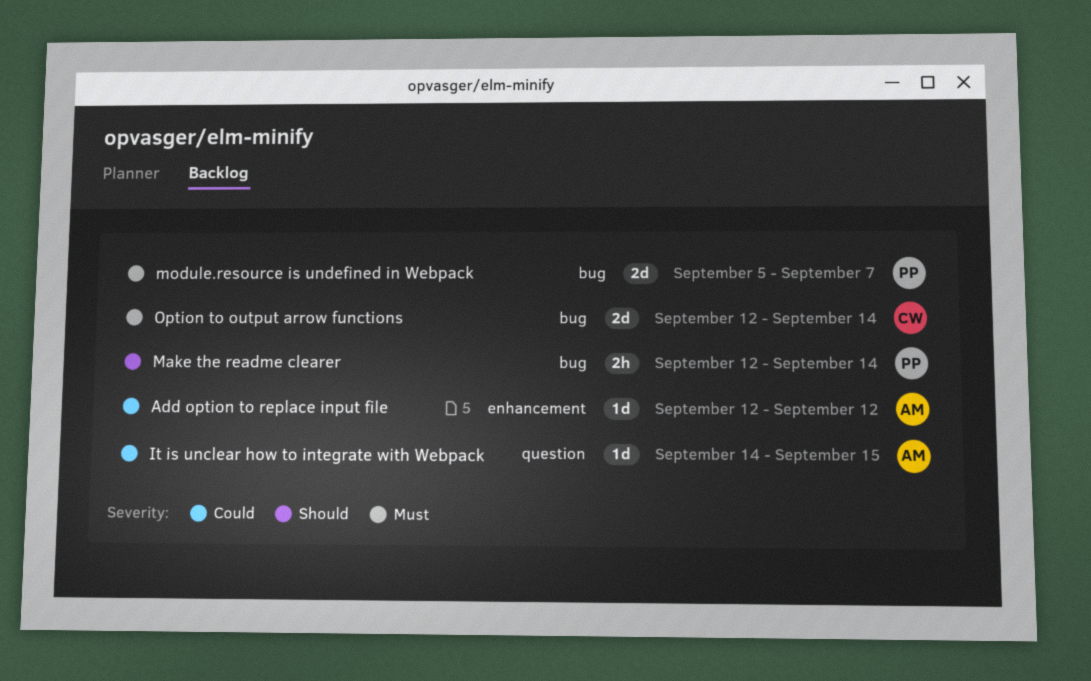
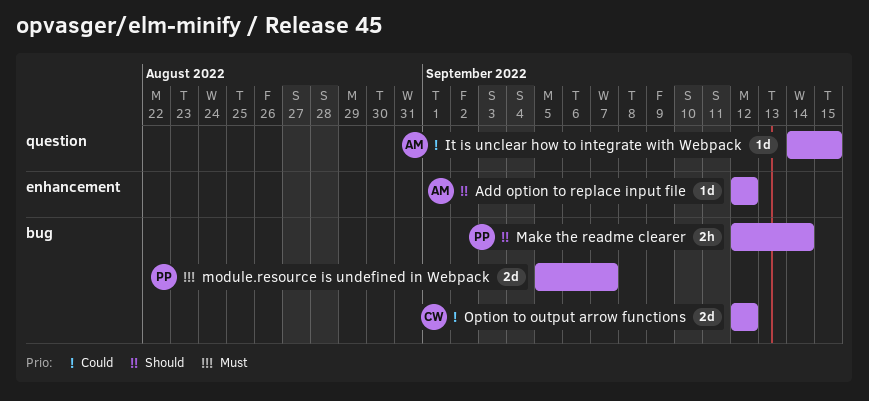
Add option to replace input file, priority: Could -> Should
Option to output arrow functions, priority: Must -> Could
Option to output arrow functions, due: Sep 14 -> Sep 12

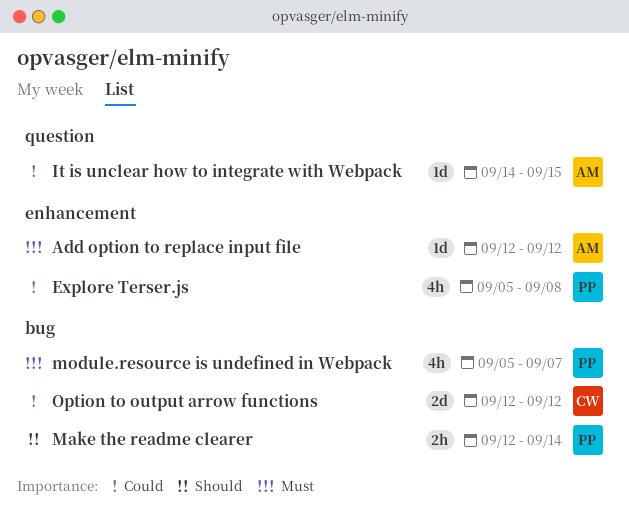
Add option to replace input file, priority: Should -> Must
Explore Terser.js: none -> present
module.resource is undefined in Webpack, estimate: 2d -> 4h

